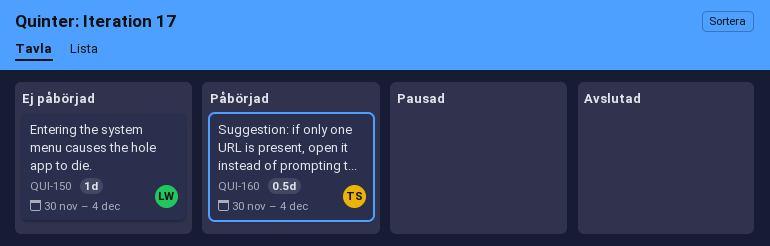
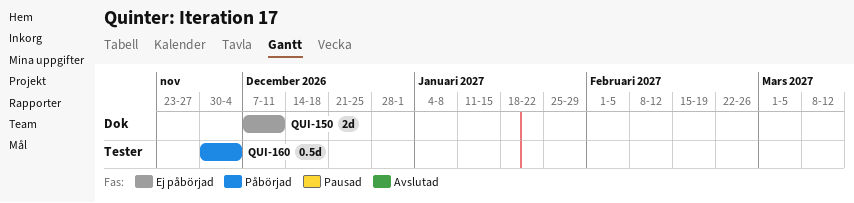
QUI-150, estimate: 1d -> 2d
QUI-150, start: Nov 30 -> Dec 7
QUI-150, due: Dec 4 -> Dec 11

